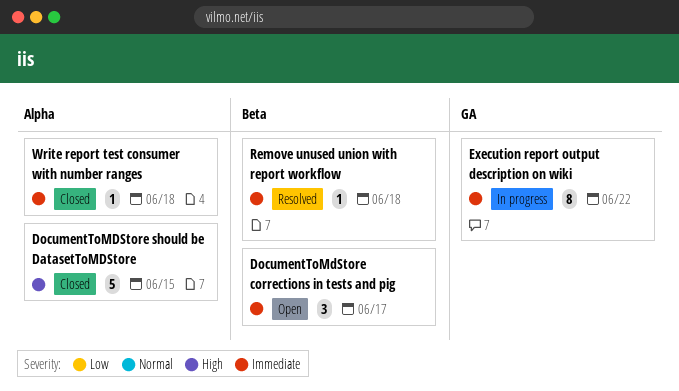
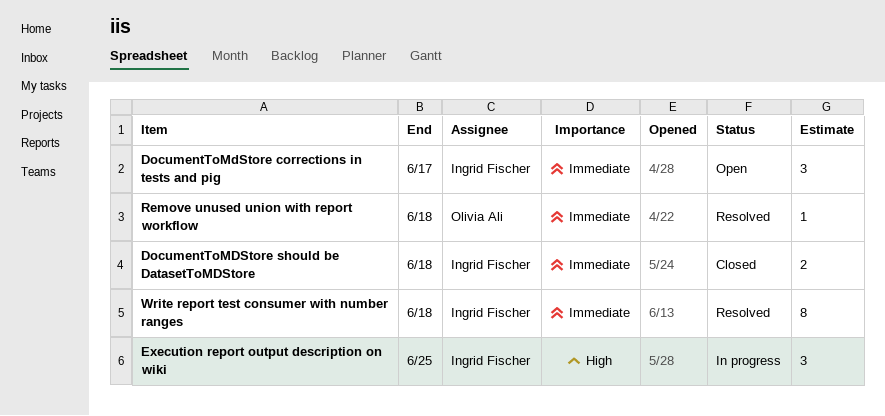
DocumentToMDStore should be DatasetToMDStore, priority: High -> Immediate
DocumentToMDStore should be DatasetToMDStore, estimate: 5 -> 2
DocumentToMDStore should be DatasetToMDStore, due: Jun 15 -> Jun 18
Execution report output description on wiki, priority: Immediate -> High
Execution report output description on wiki, estimate: 8 -> 3
Execution report output description on wiki, due: Jun 22 -> Jun 25
Write report test consumer with number ranges, status: Closed -> Resolved
Write report test consumer with number ranges, estimate: 1 -> 8

